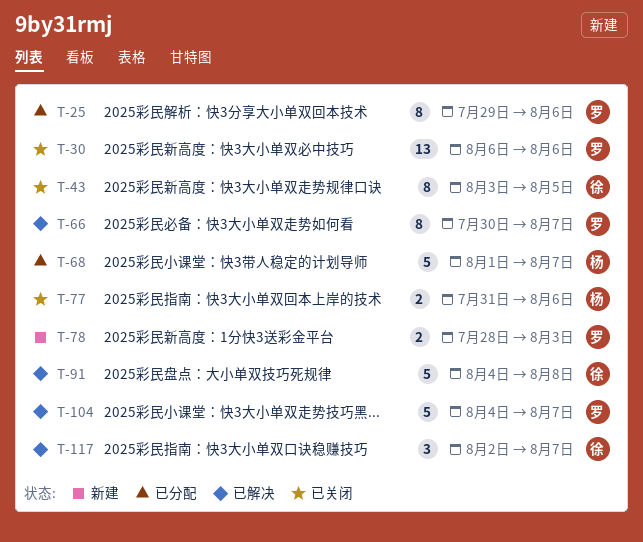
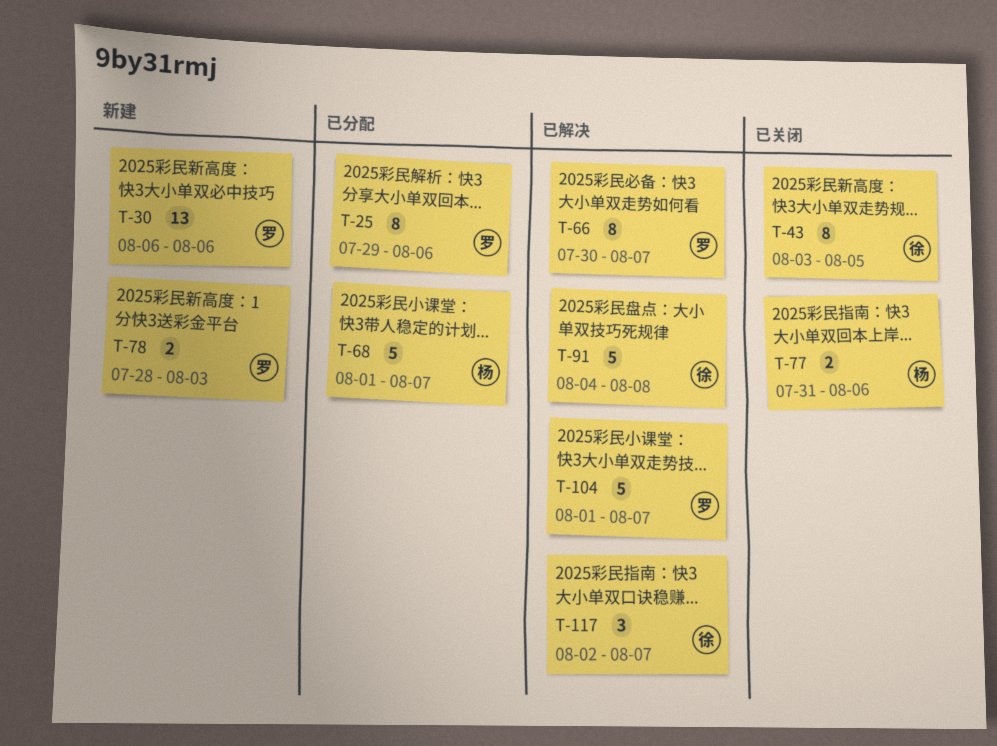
T-30, status: 已关闭 -> 新建
T-104, start: Aug 4 -> Aug 1

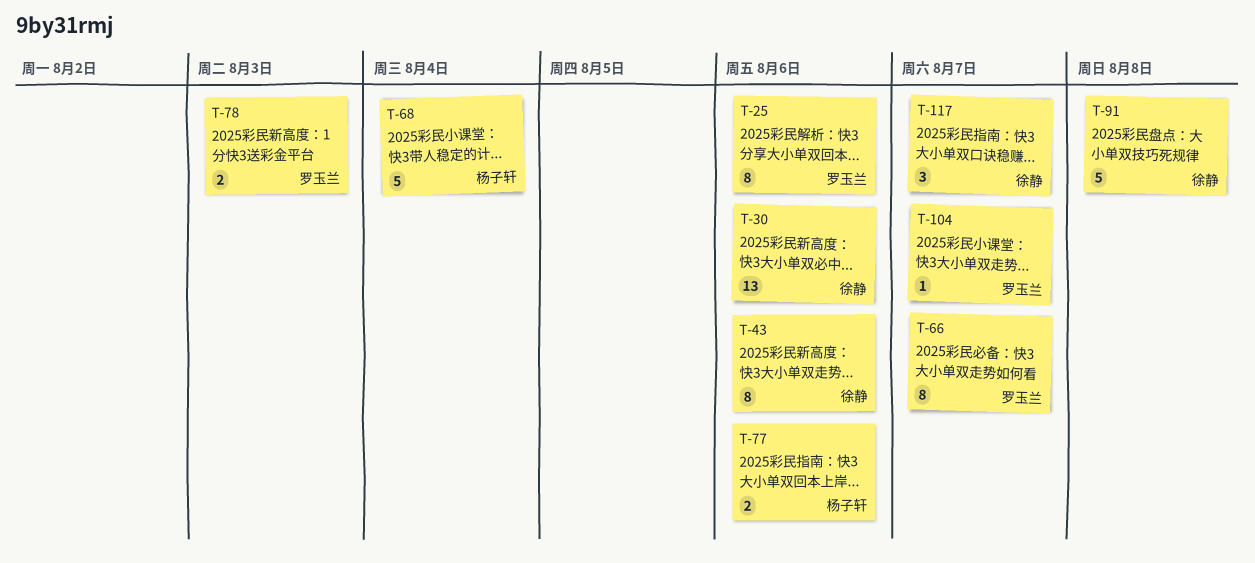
T-30, owner: 罗玉兰 -> 徐静
T-43, due: Aug 5 -> Aug 6
T-68, due: Aug 7 -> Aug 4
T-104, estimate: 5 -> 1

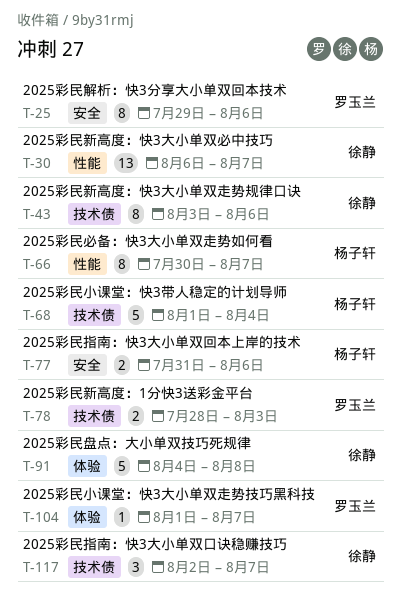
T-30, due: Aug 6 -> Aug 7
T-66, owner: 罗玉兰 -> 杨子轩

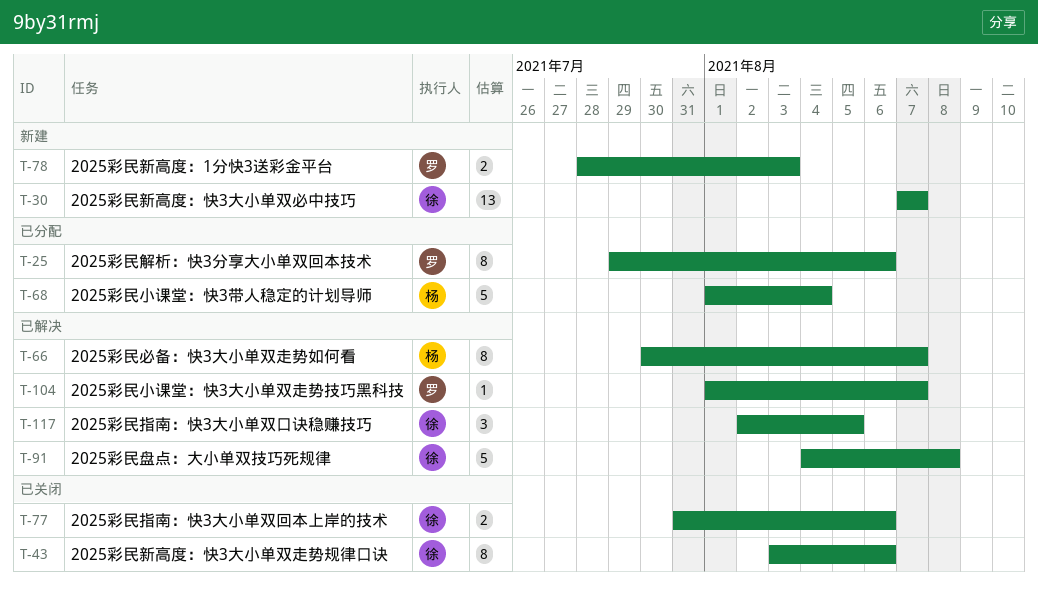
T-30, start: Aug 6 -> Aug 7
T-77, owner: 杨子轩 -> 徐静
T-117, due: Aug 7 -> Aug 5

